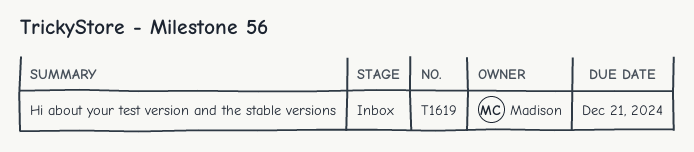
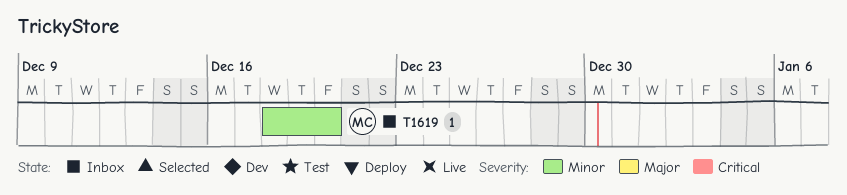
T1619, due: Dec 21 -> Dec 20

